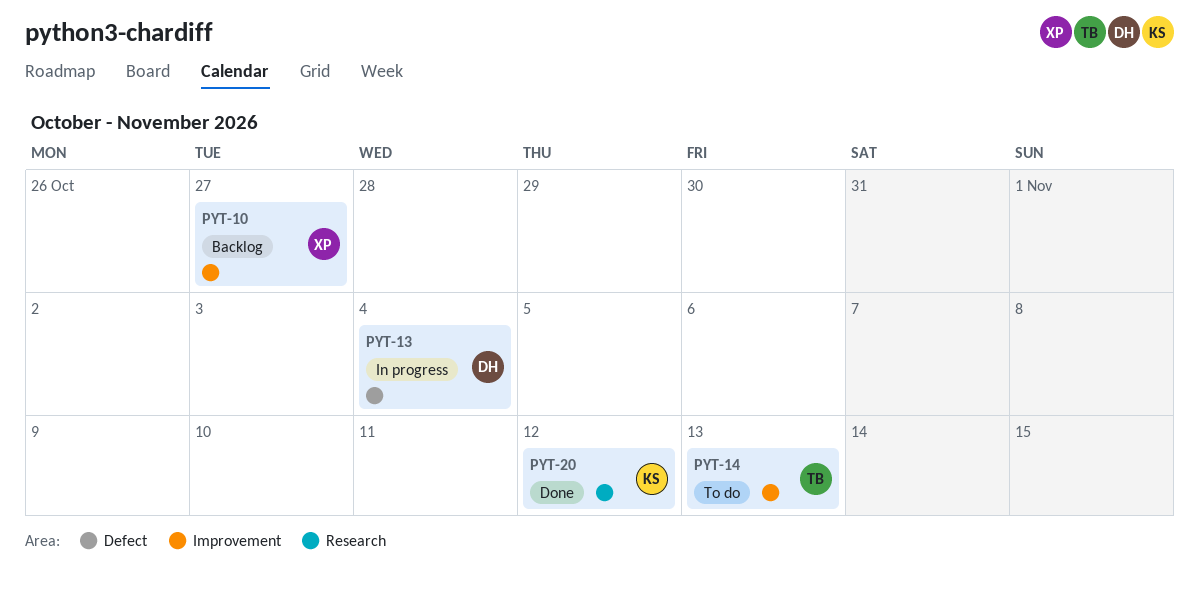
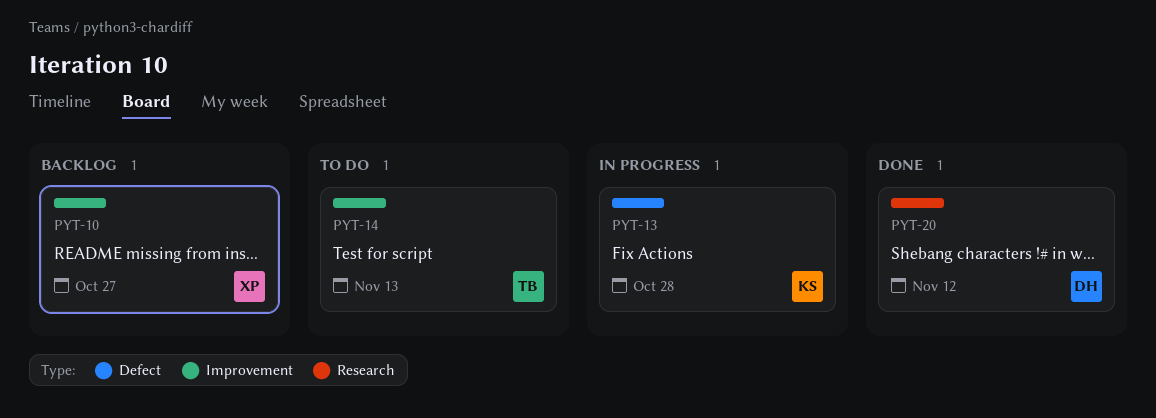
PYT-13, owner: DH -> KS
PYT-13, due: Nov 4 -> Oct 28
PYT-20, owner: KS -> DH

